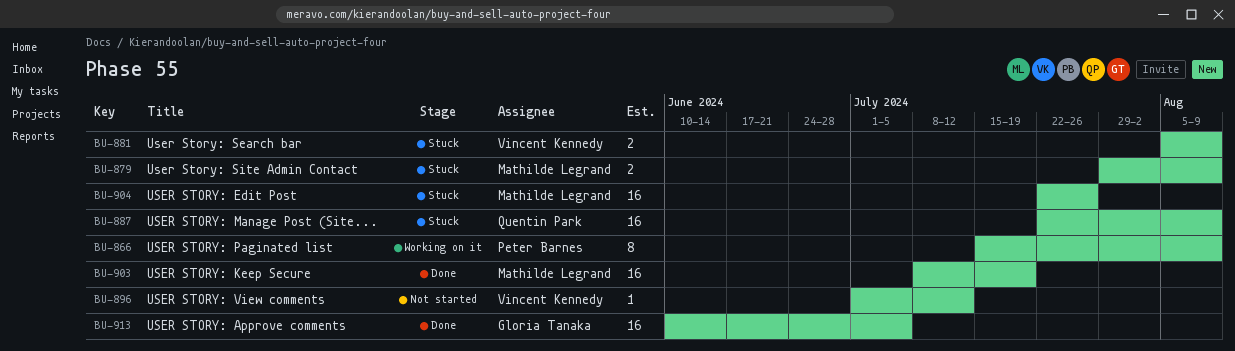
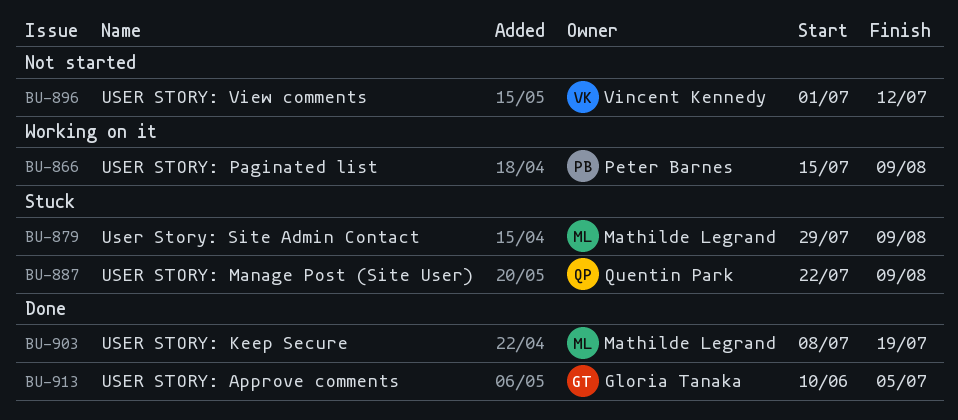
BU-881: present -> none
BU-904: present -> none

